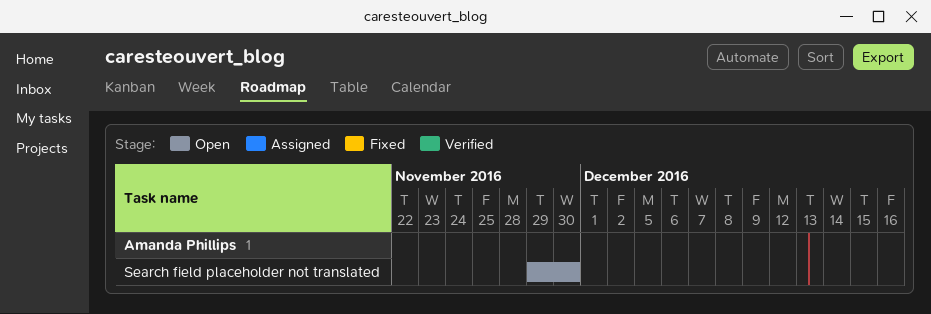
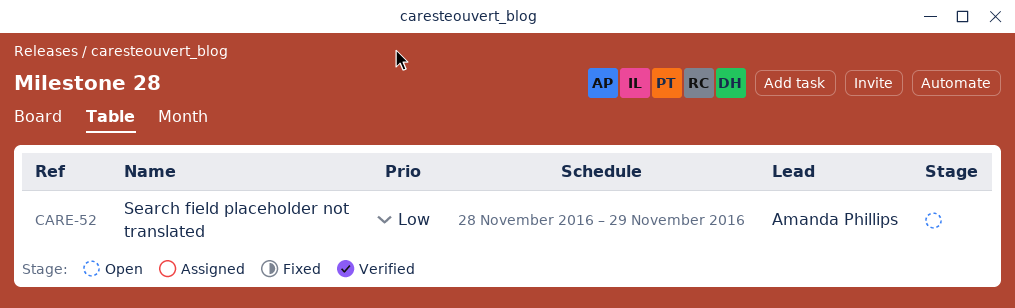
Search field placeholder not translated, start: Nov 29 -> Nov 28
Search field placeholder not translated, due: Nov 30 -> Nov 29

